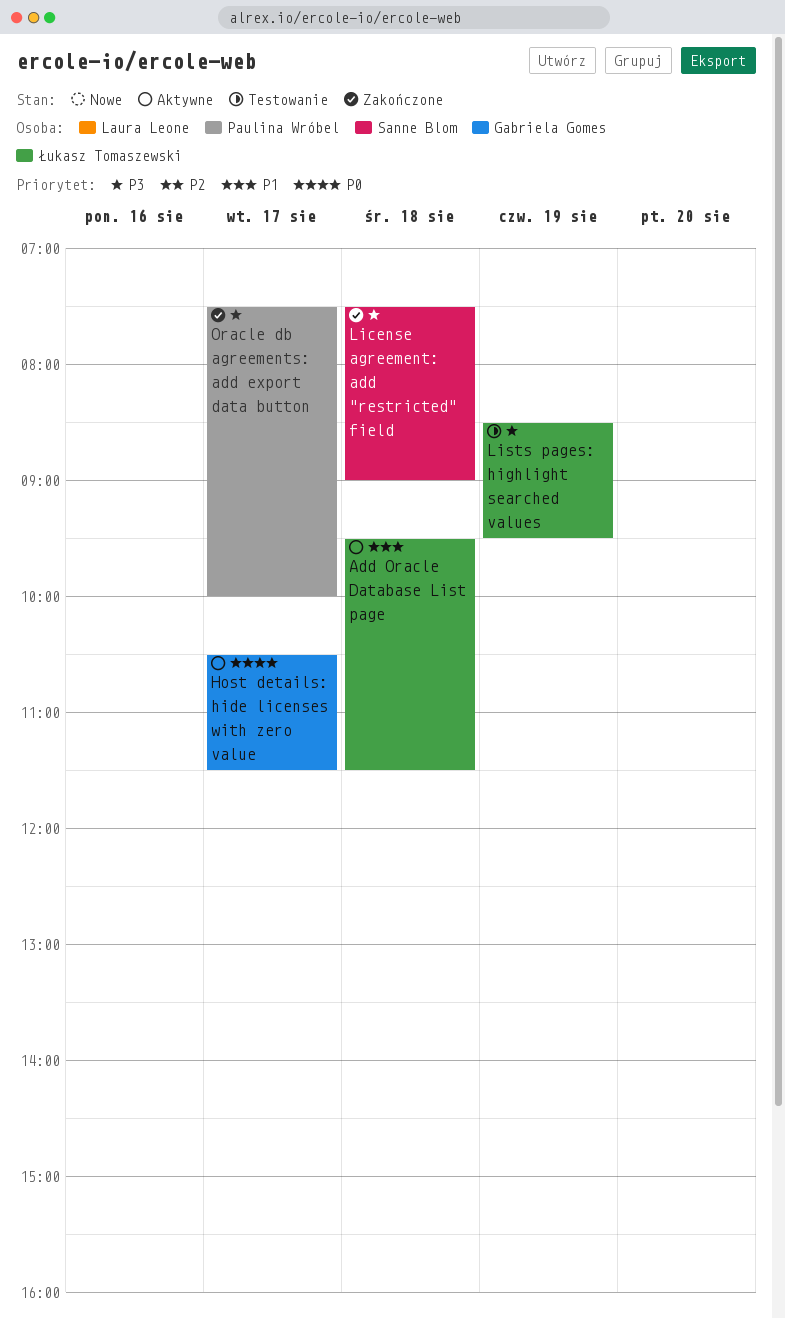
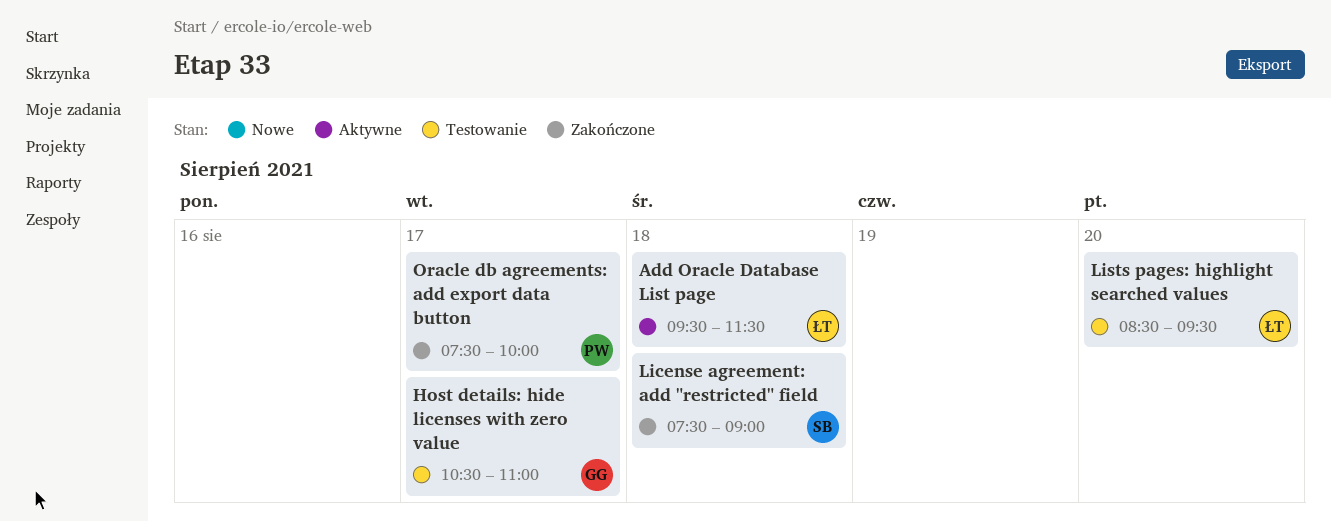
Host details: hide licenses with zero value, status: Aktywne -> Testowanie
Host details: hide licenses with zero value, ends: 11:30 -> 11:00
Lists pages: highlight searched values, day: Aug 19 -> Aug 20

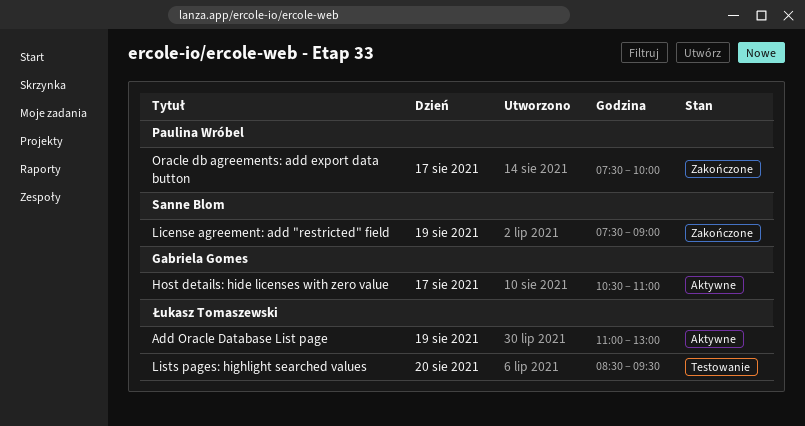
Add Oracle Database List page, day: Aug 18 -> Aug 19
Add Oracle Database List page, begins: 09:30 -> 11:00
Add Oracle Database List page, ends: 11:30 -> 13:00
Host details: hide licenses with zero value, status: Testowanie -> Aktywne
License agreement: add "restricted" field, day: Aug 18 -> Aug 19

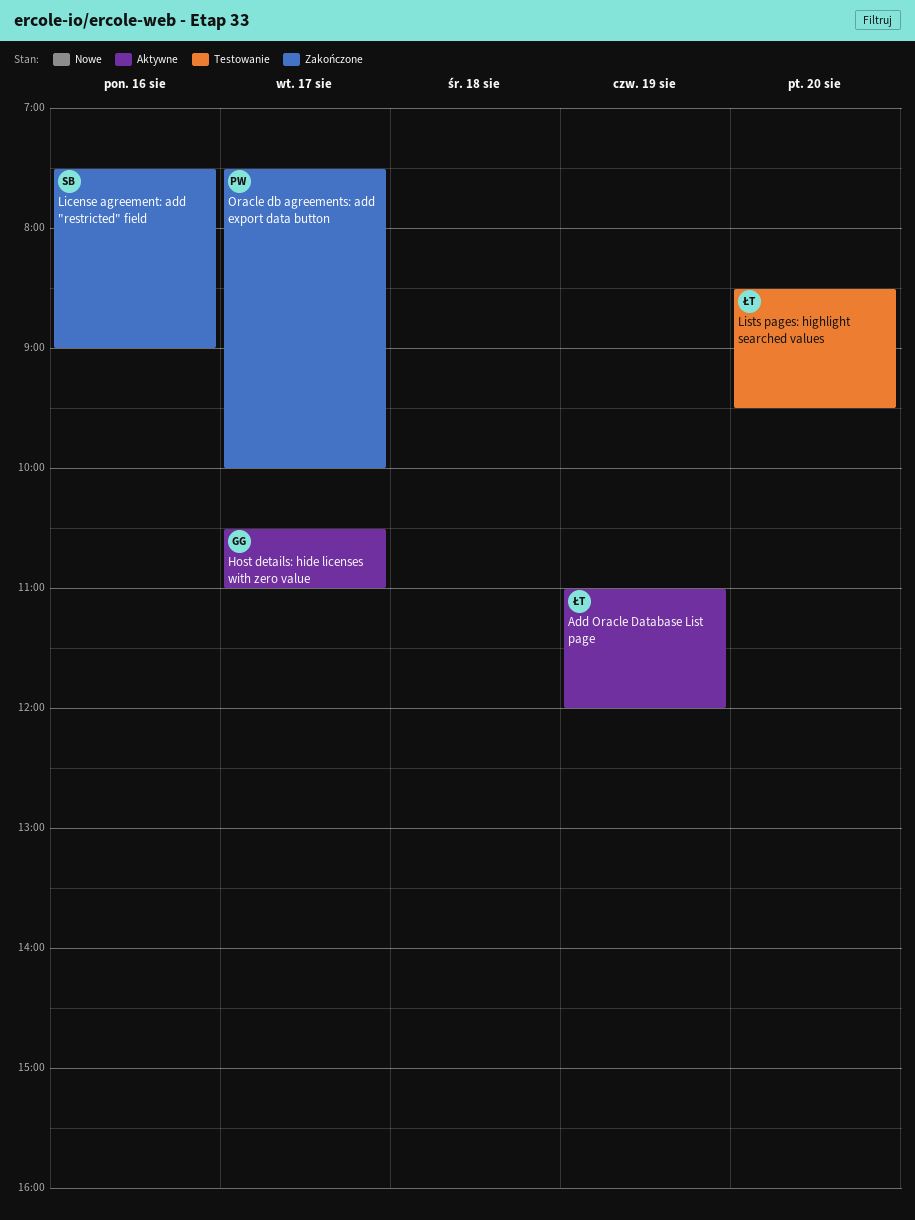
Add Oracle Database List page, ends: 13:00 -> 12:00
License agreement: add "restricted" field, day: Aug 19 -> Aug 16

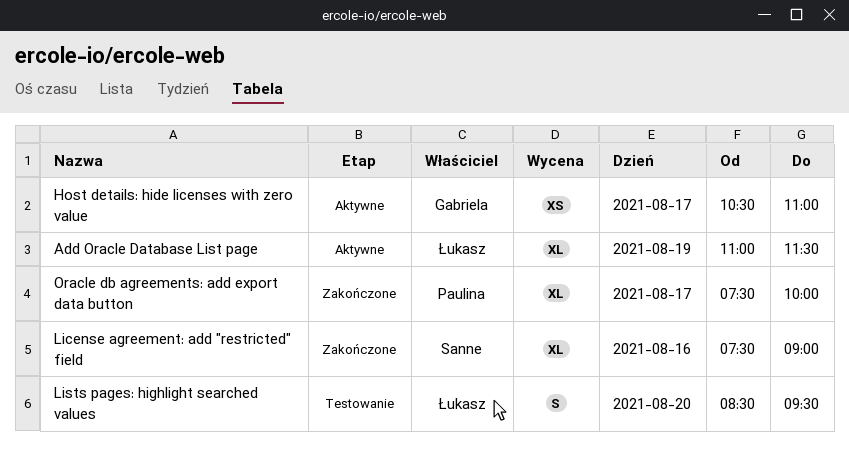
Add Oracle Database List page, ends: 12:00 -> 11:30

